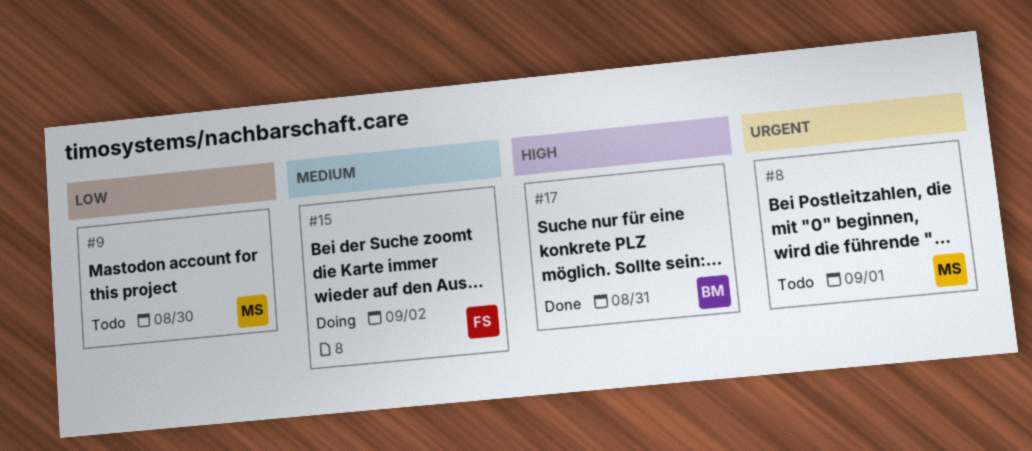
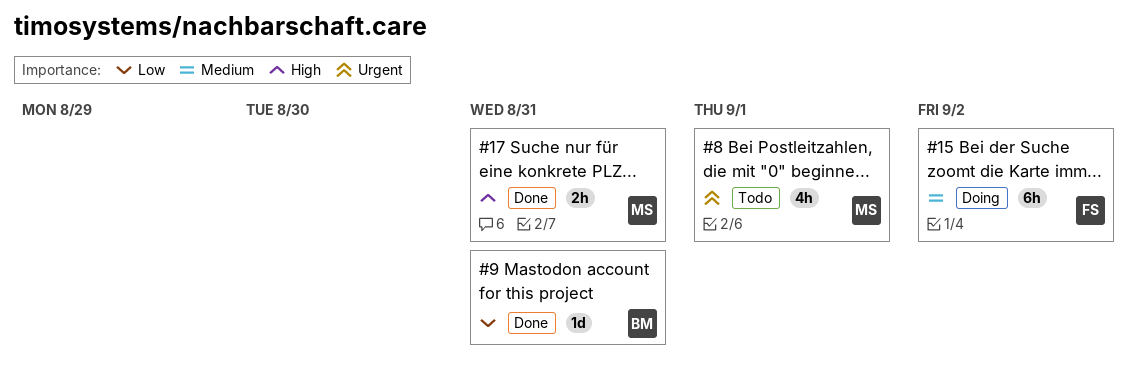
#9, status: Todo -> Done
#9, owner: MS -> BM
#9, due: Aug 30 -> Aug 31
#17, owner: BM -> MS

